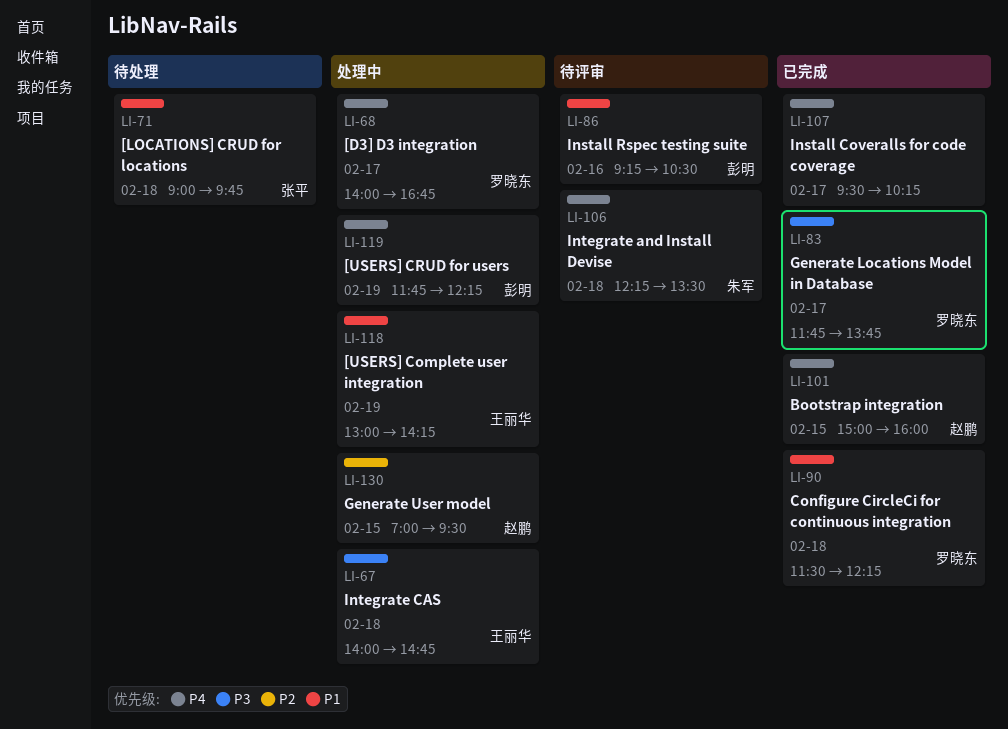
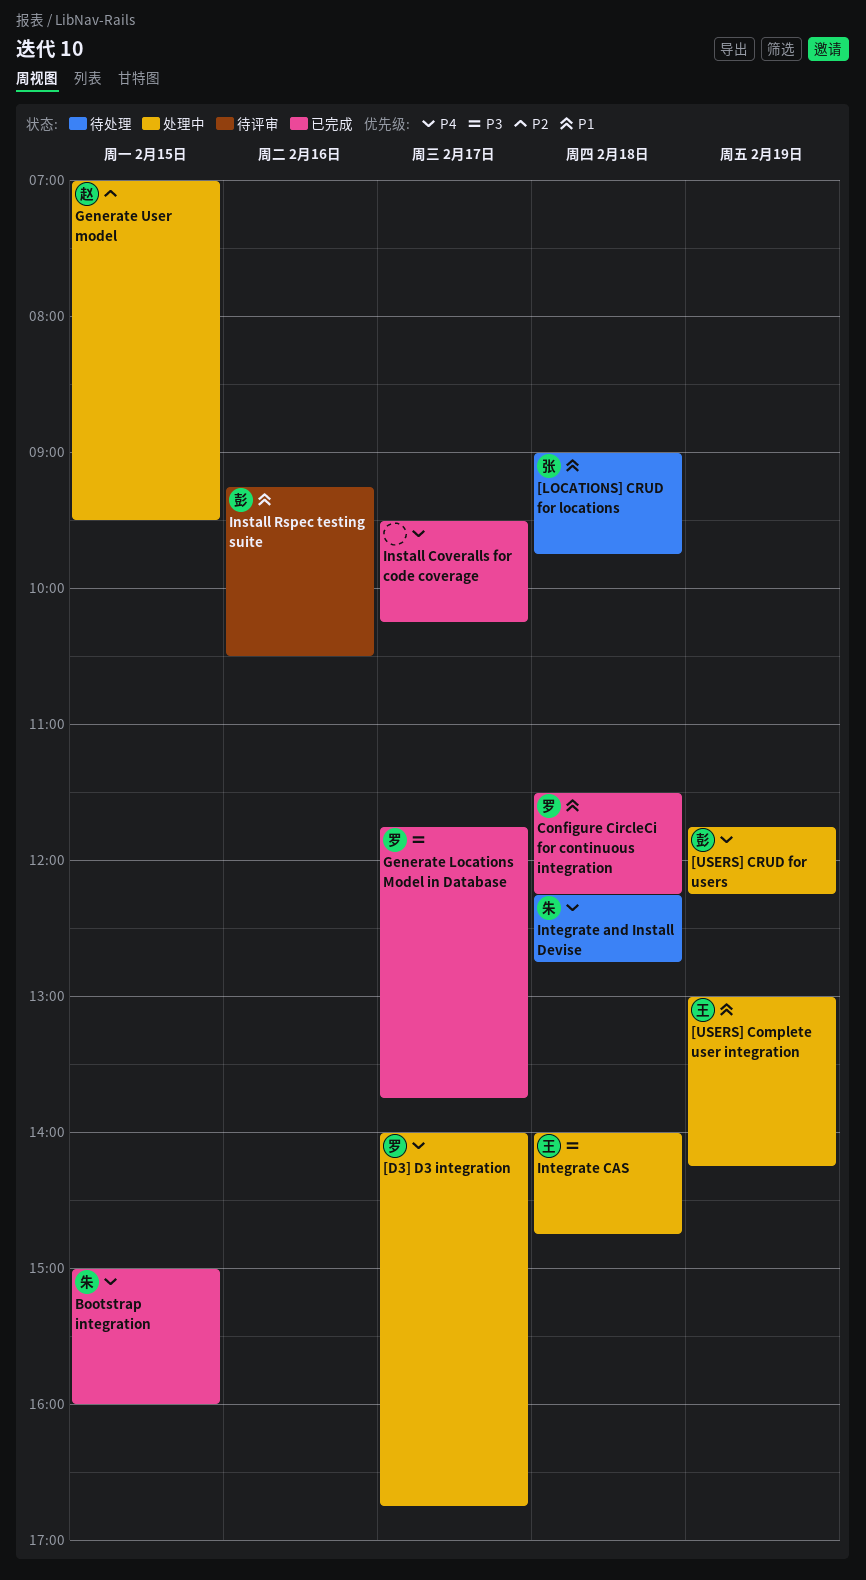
Bootstrap integration, owner: 赵鹏 -> 朱军
Integrate and Install Devise, status: 待评审 -> 待处理
Integrate and Install Devise, ends: 13:30 -> 12:45

